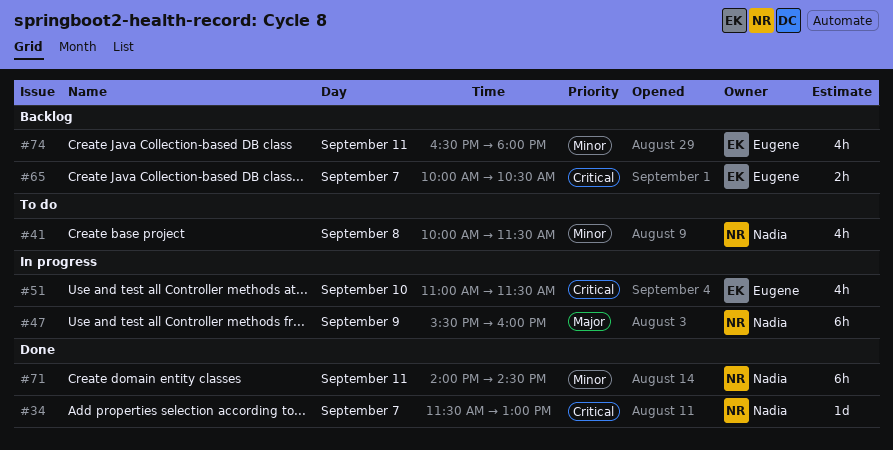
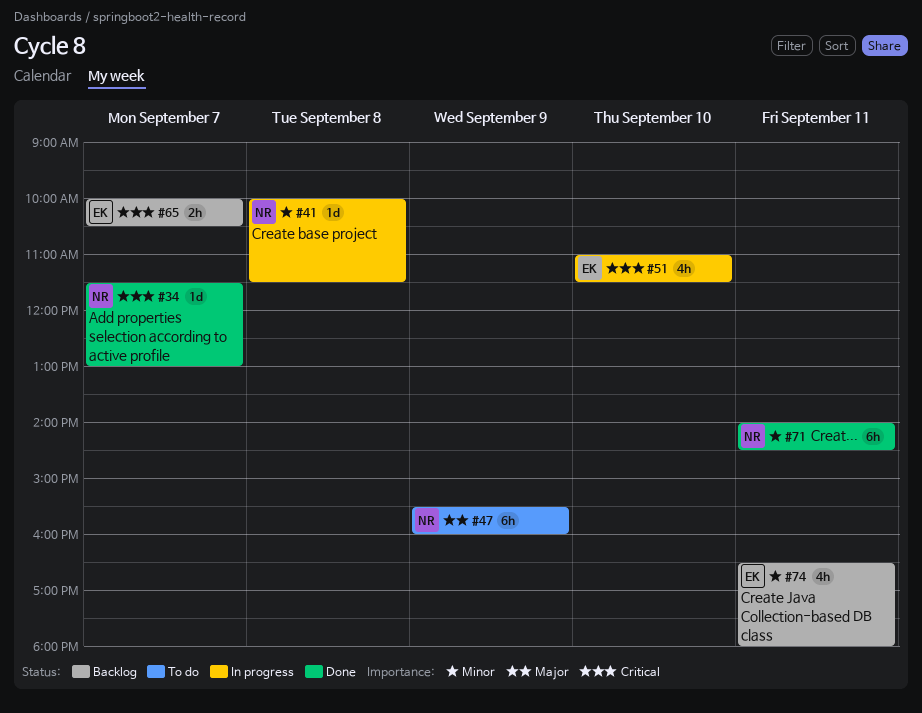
#41, status: To do -> In progress
#41, estimate: 4h -> 1d
#47, status: In progress -> To do

